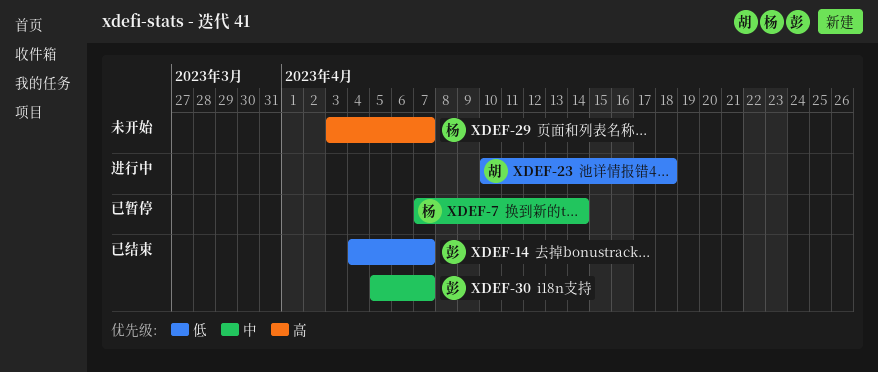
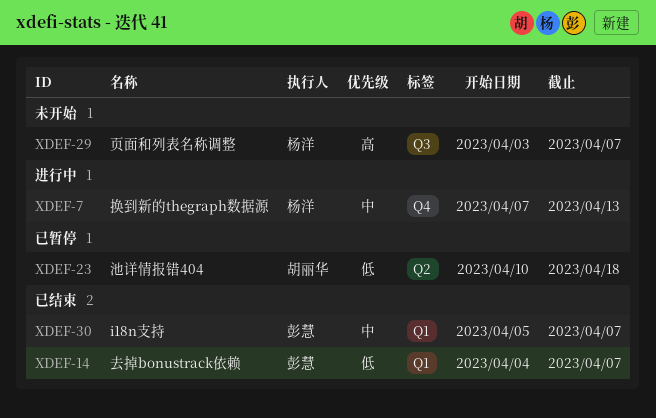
XDEF-7, status: 已暂停 -> 进行中
XDEF-7, due: Apr 14 -> Apr 13
XDEF-23, status: 进行中 -> 已暂停

